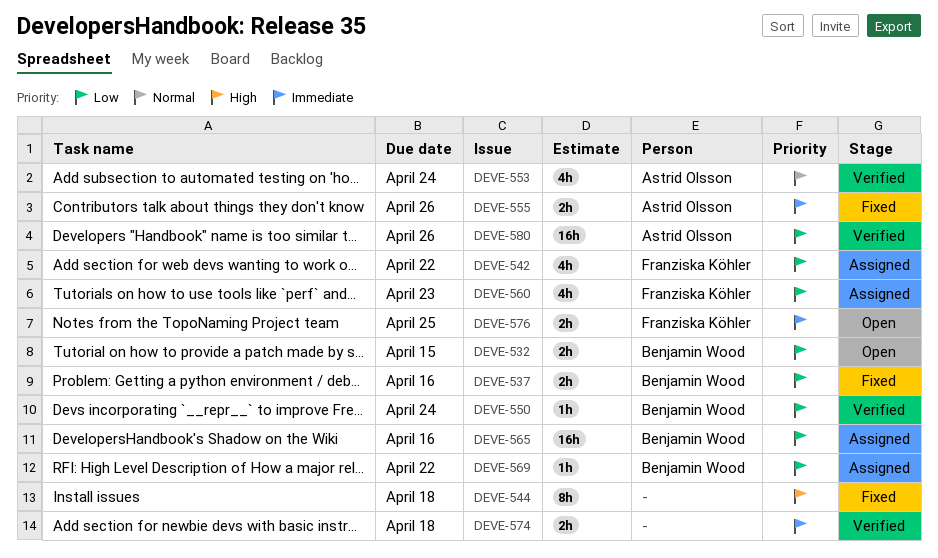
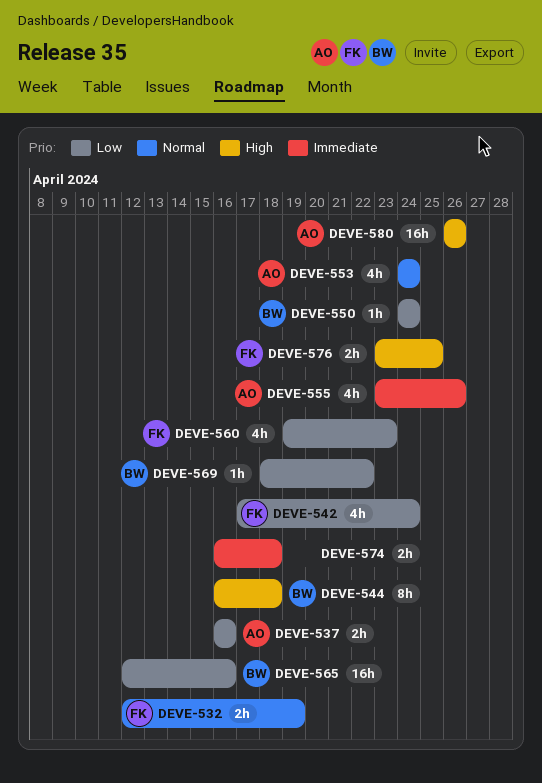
DEVE-532, owner: Benjamin Wood -> Franziska Köhler
DEVE-532, priority: Low -> Normal
DEVE-532, due: Apr 15 -> Apr 19
DEVE-537, owner: Benjamin Wood -> Astrid Olsson
DEVE-542, due: Apr 22 -> Apr 24
DEVE-544, owner: none -> Benjamin Wood
DEVE-555, estimate: 2h -> 4h
DEVE-576, priority: Immediate -> High
DEVE-580, priority: Low -> High

